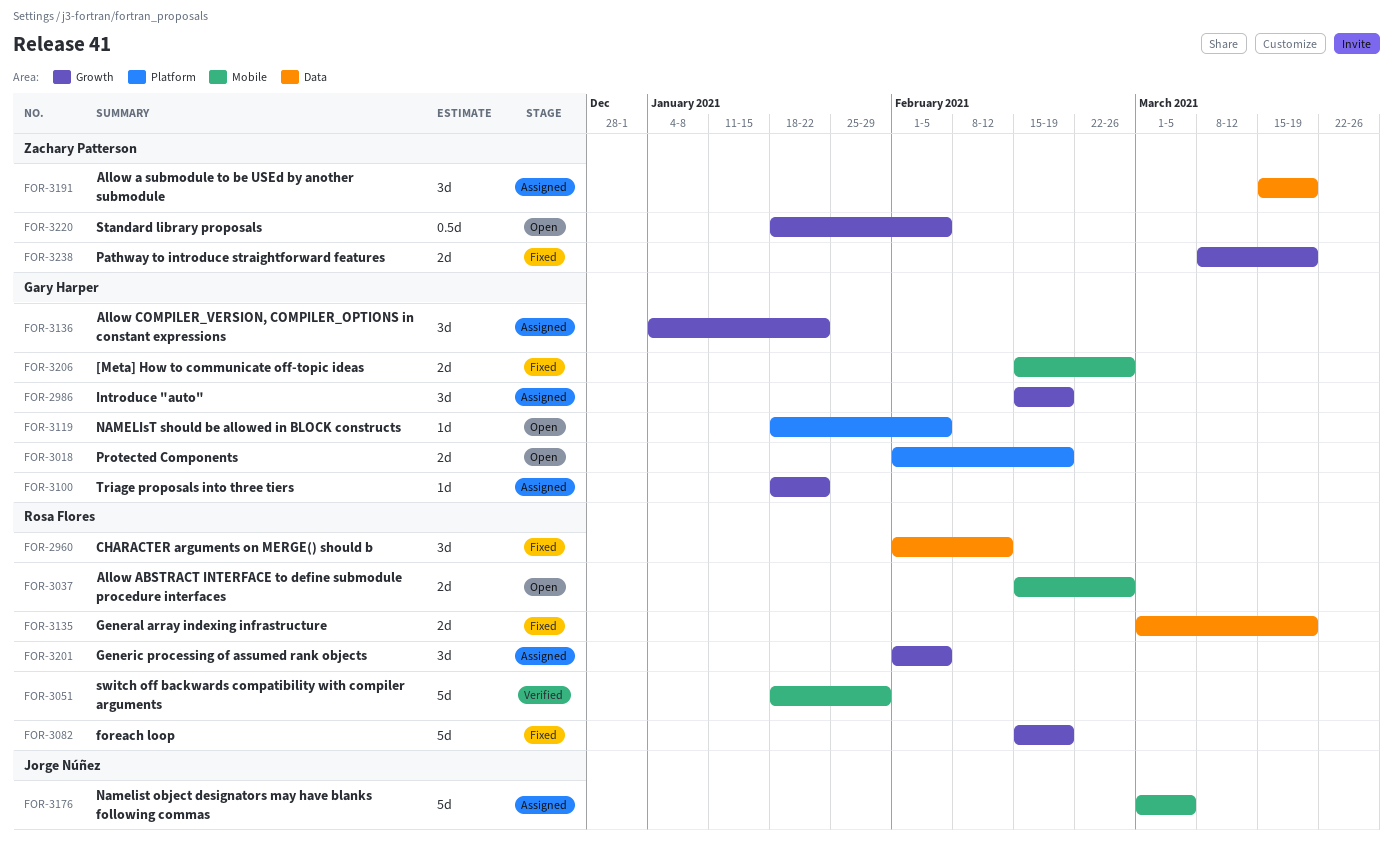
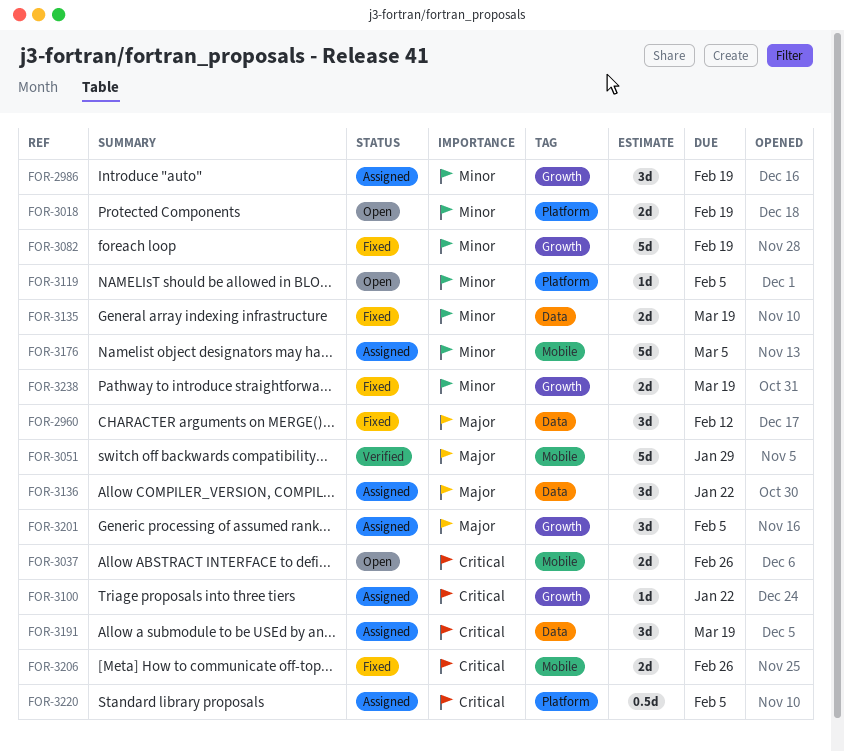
FOR-3136, label: Growth -> Data
FOR-3220, status: Open -> Assigned
FOR-3220, label: Growth -> Platform

